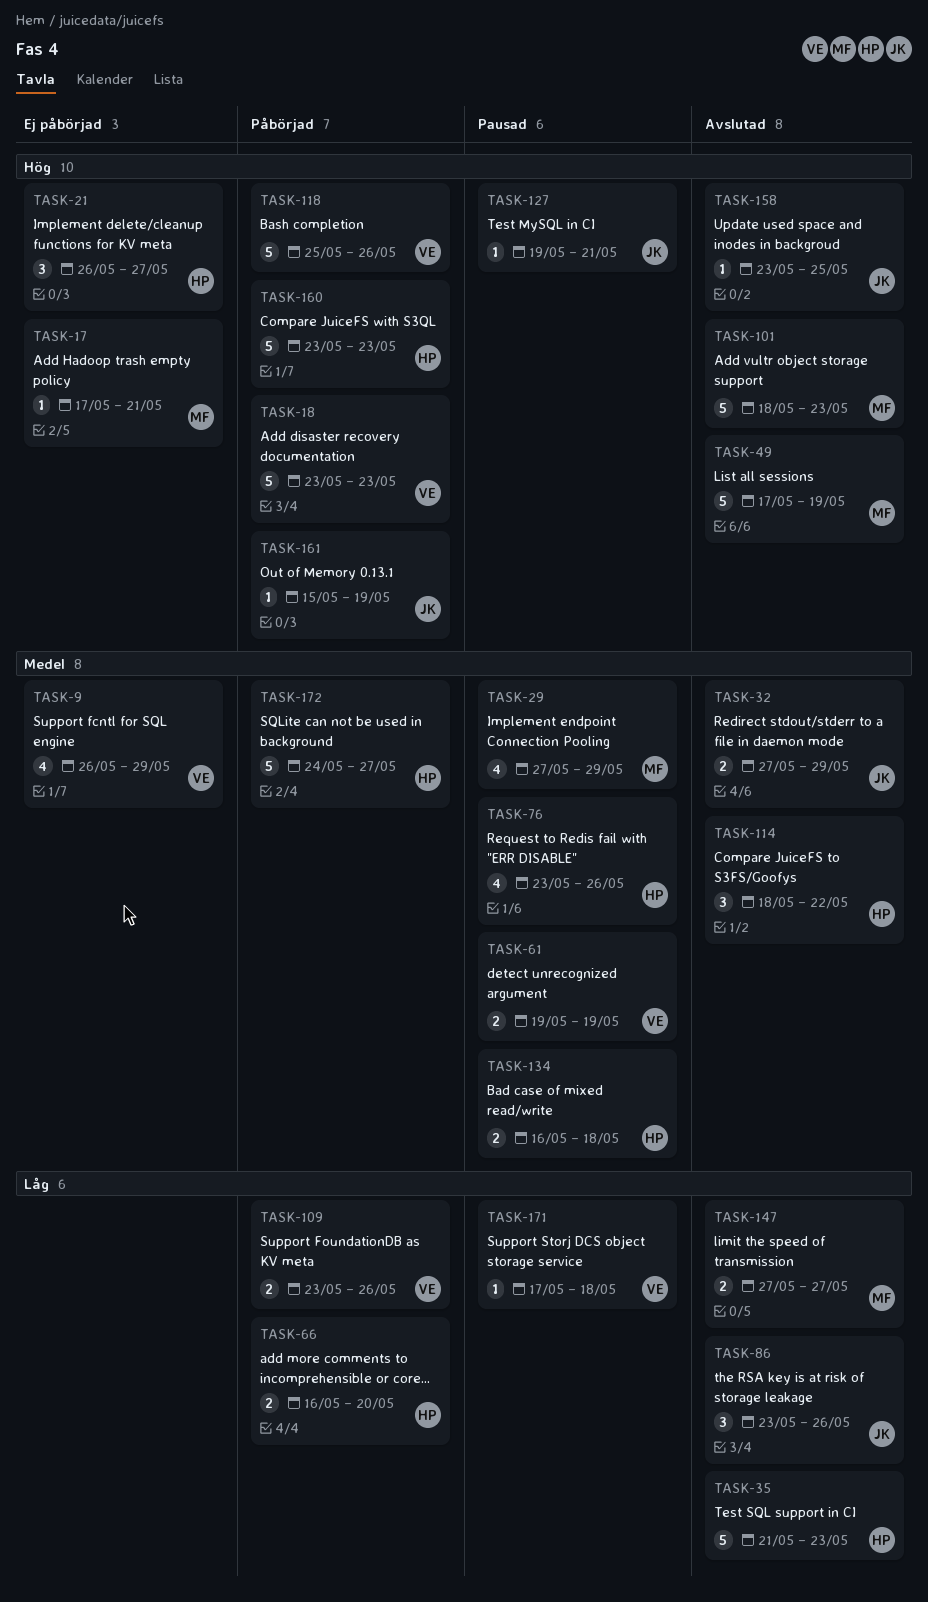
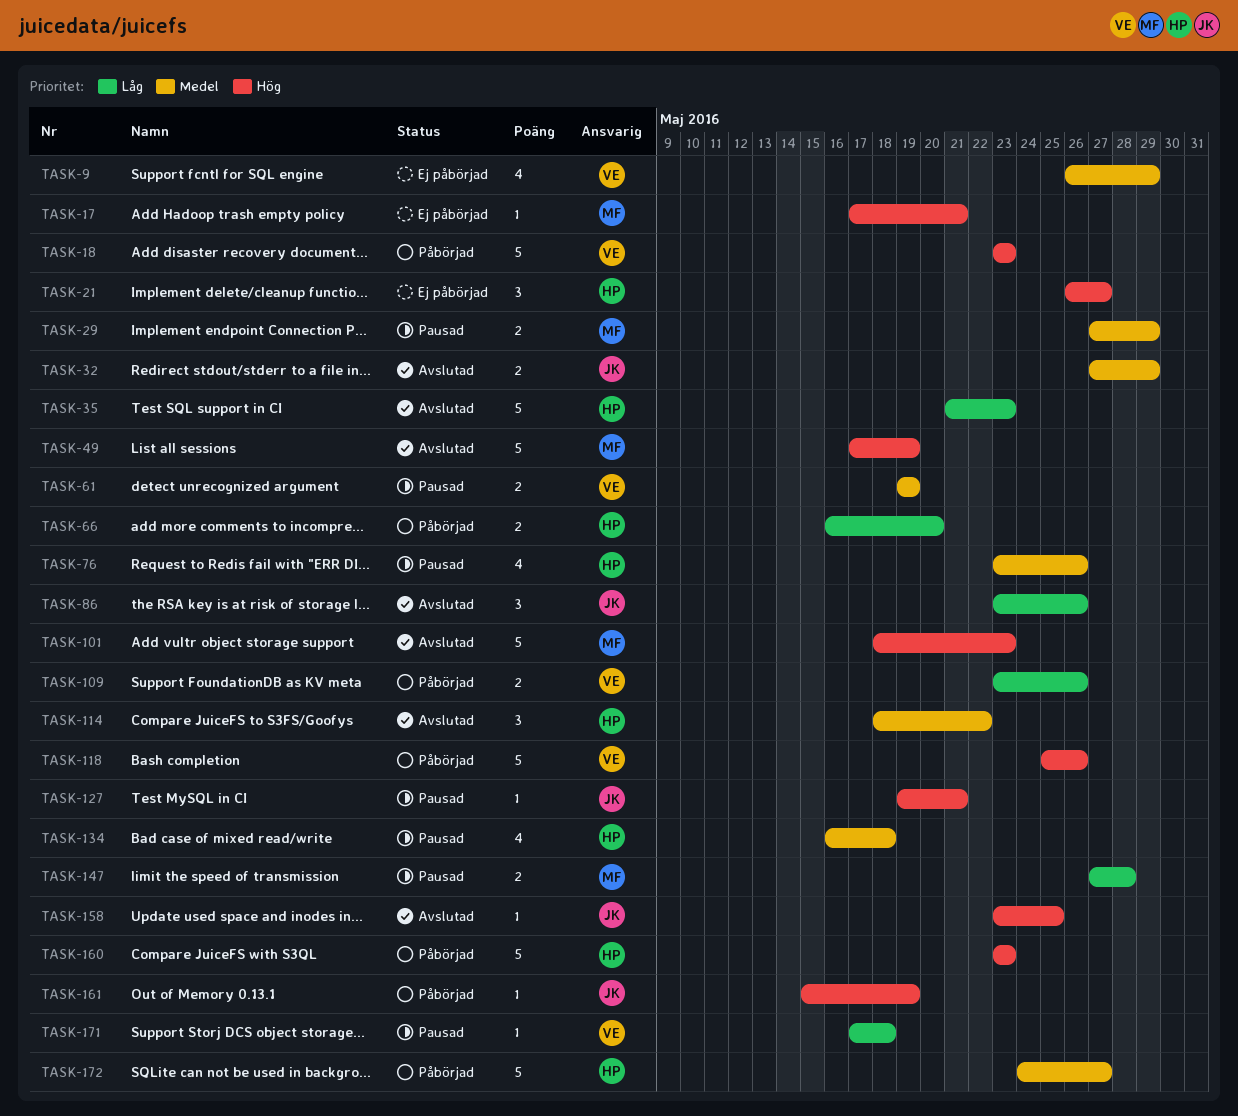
TASK-29, estimate: 4 -> 2
TASK-134, estimate: 2 -> 4
TASK-147, status: Avslutad -> Pausad
TASK-147, due: May 27 -> May 28

